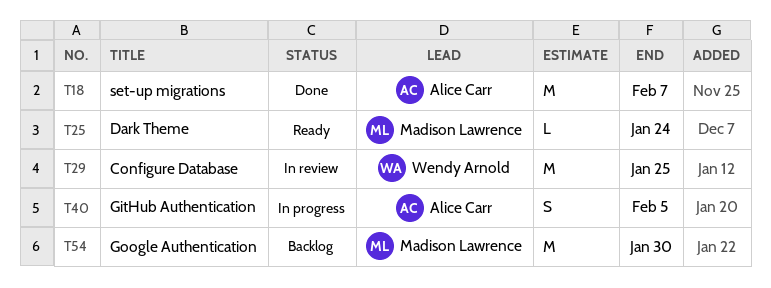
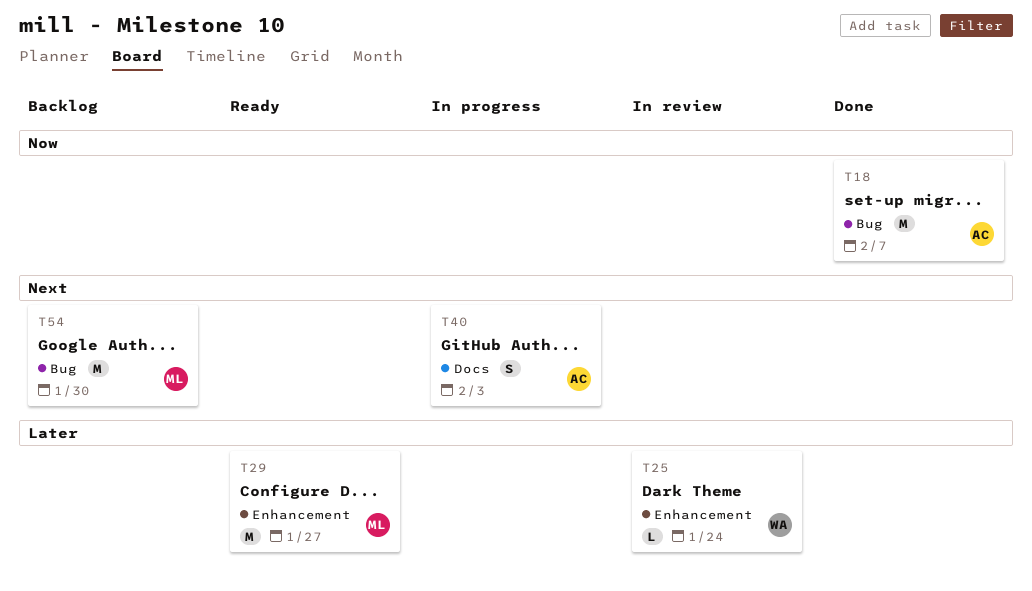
T25, status: Ready -> In review
T25, owner: Madison Lawrence -> Wendy Arnold
T29, status: In review -> Ready
T29, owner: Wendy Arnold -> Madison Lawrence
T29, due: Jan 25 -> Jan 27
T40, due: Feb 5 -> Feb 3

